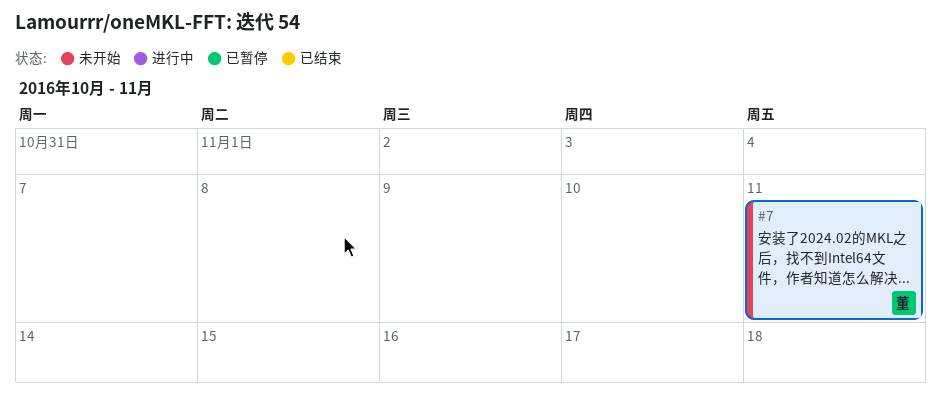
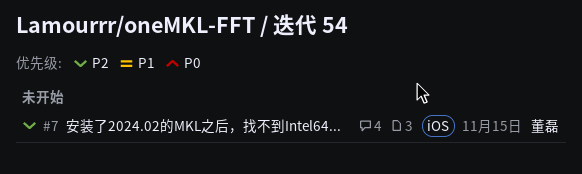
#7, due: Nov 11 -> Nov 15

